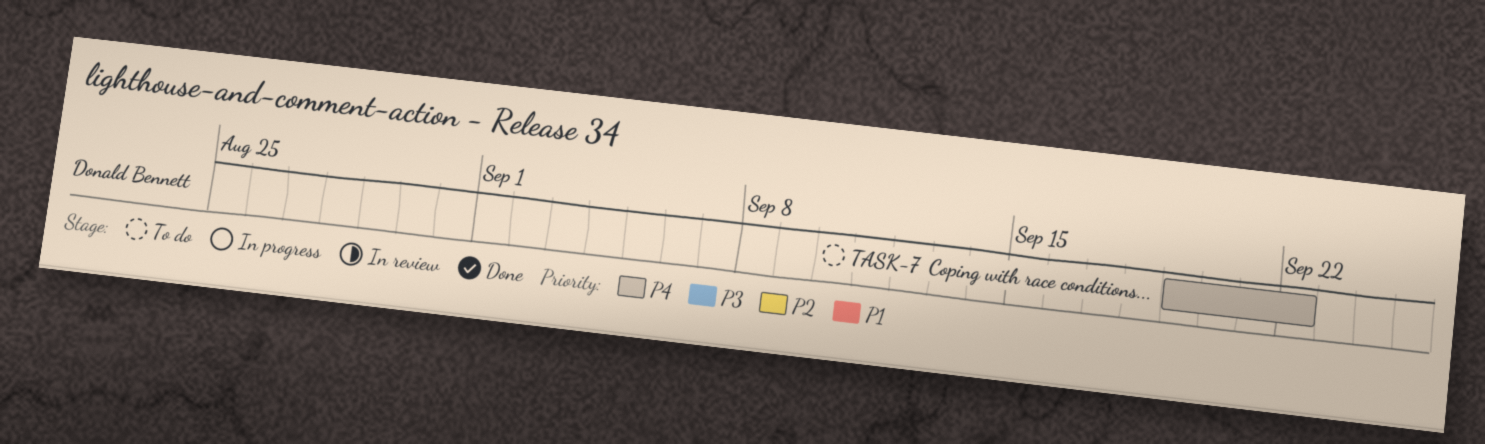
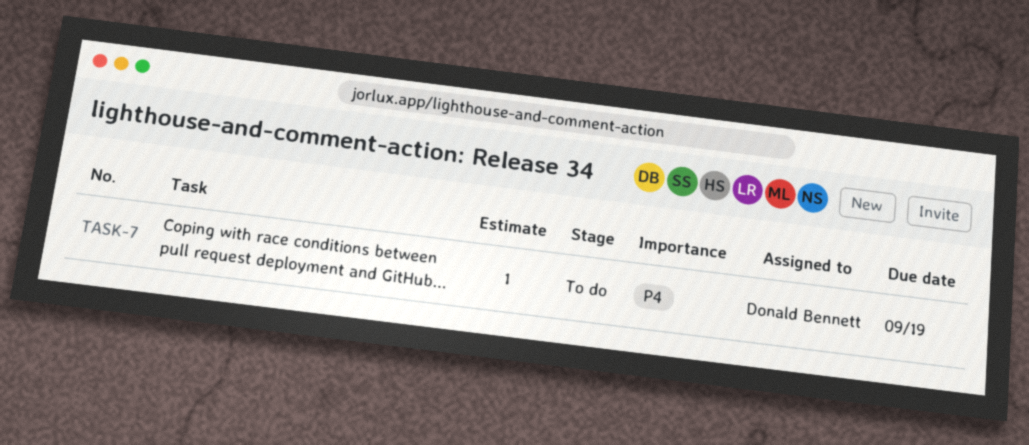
TASK-7, due: Sep 22 -> Sep 19

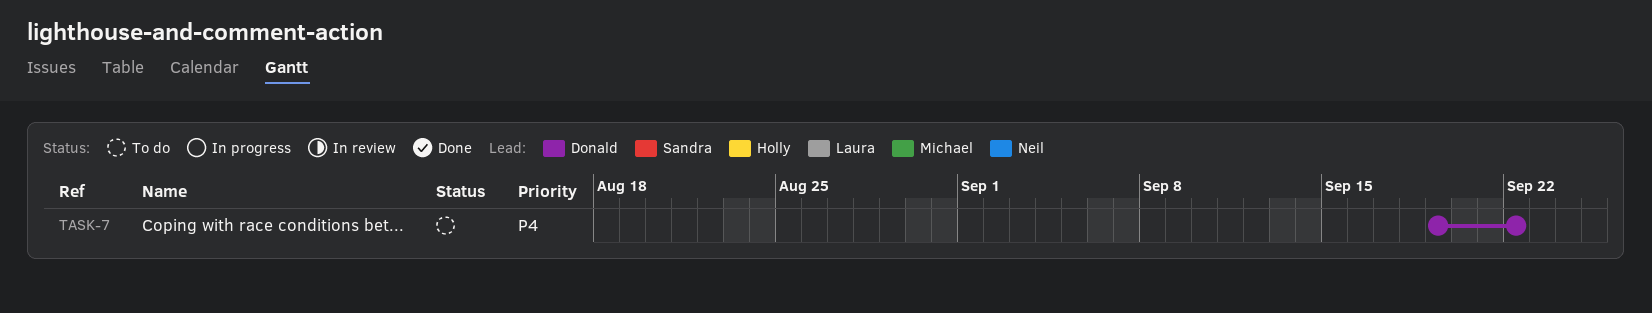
TASK-7, due: Sep 19 -> Sep 22

